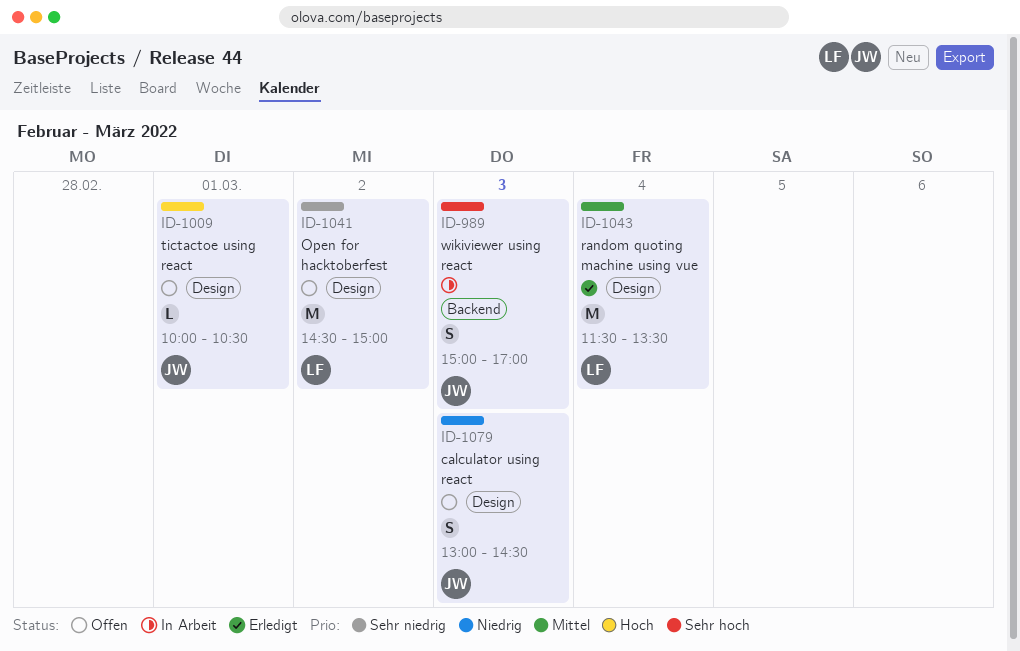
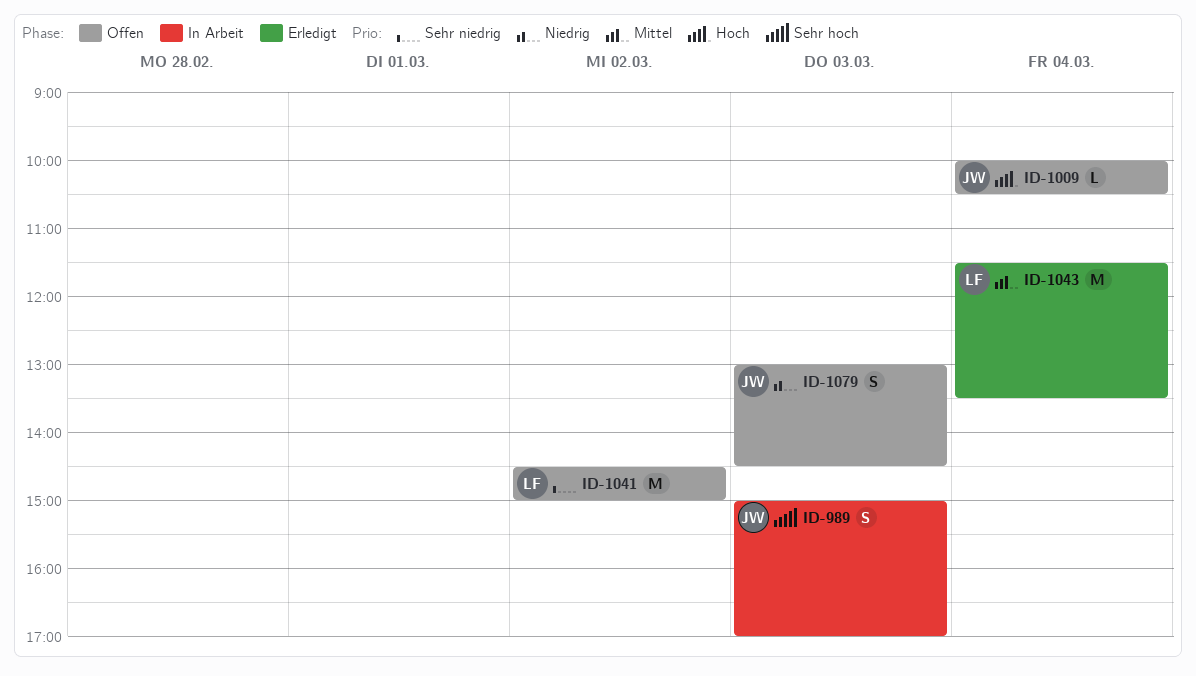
ID-1009, day: Mar 1 -> Mar 4

